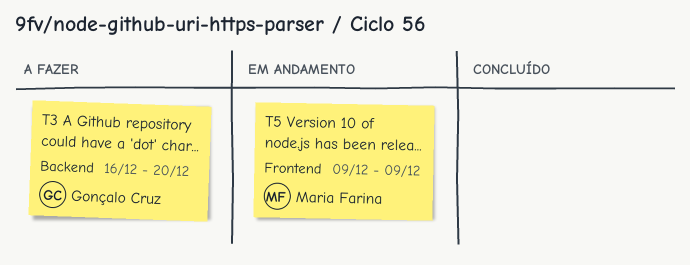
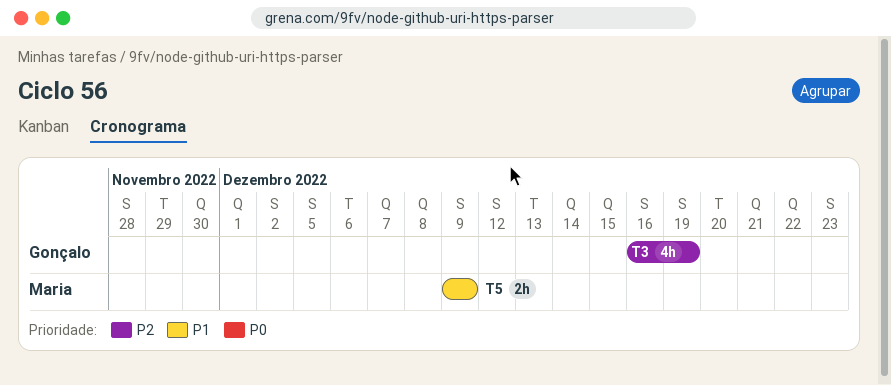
T3, due: Dec 20 -> Dec 19

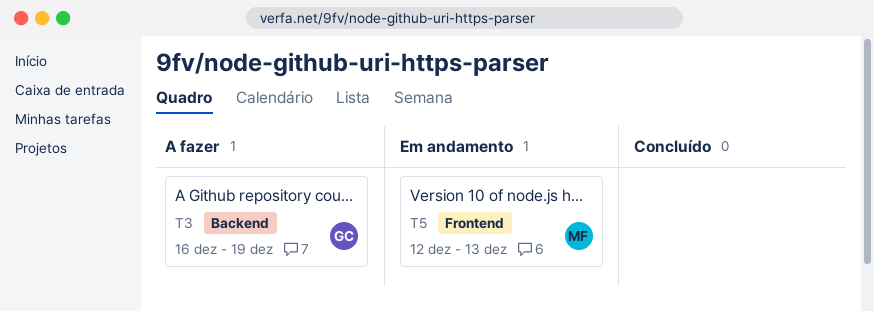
T5, start: Dec 9 -> Dec 12
T5, due: Dec 9 -> Dec 13

